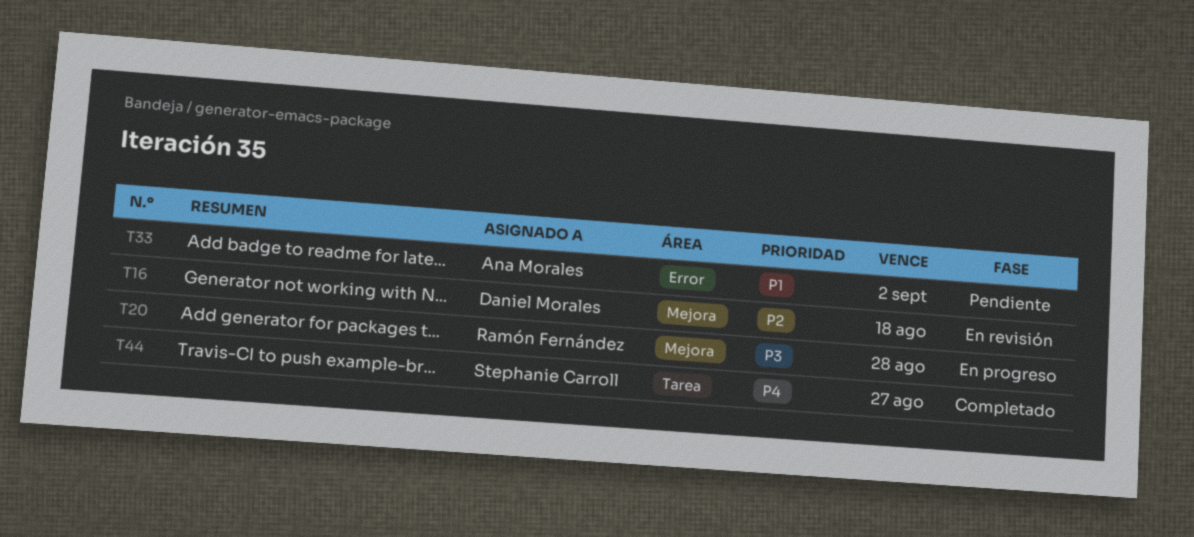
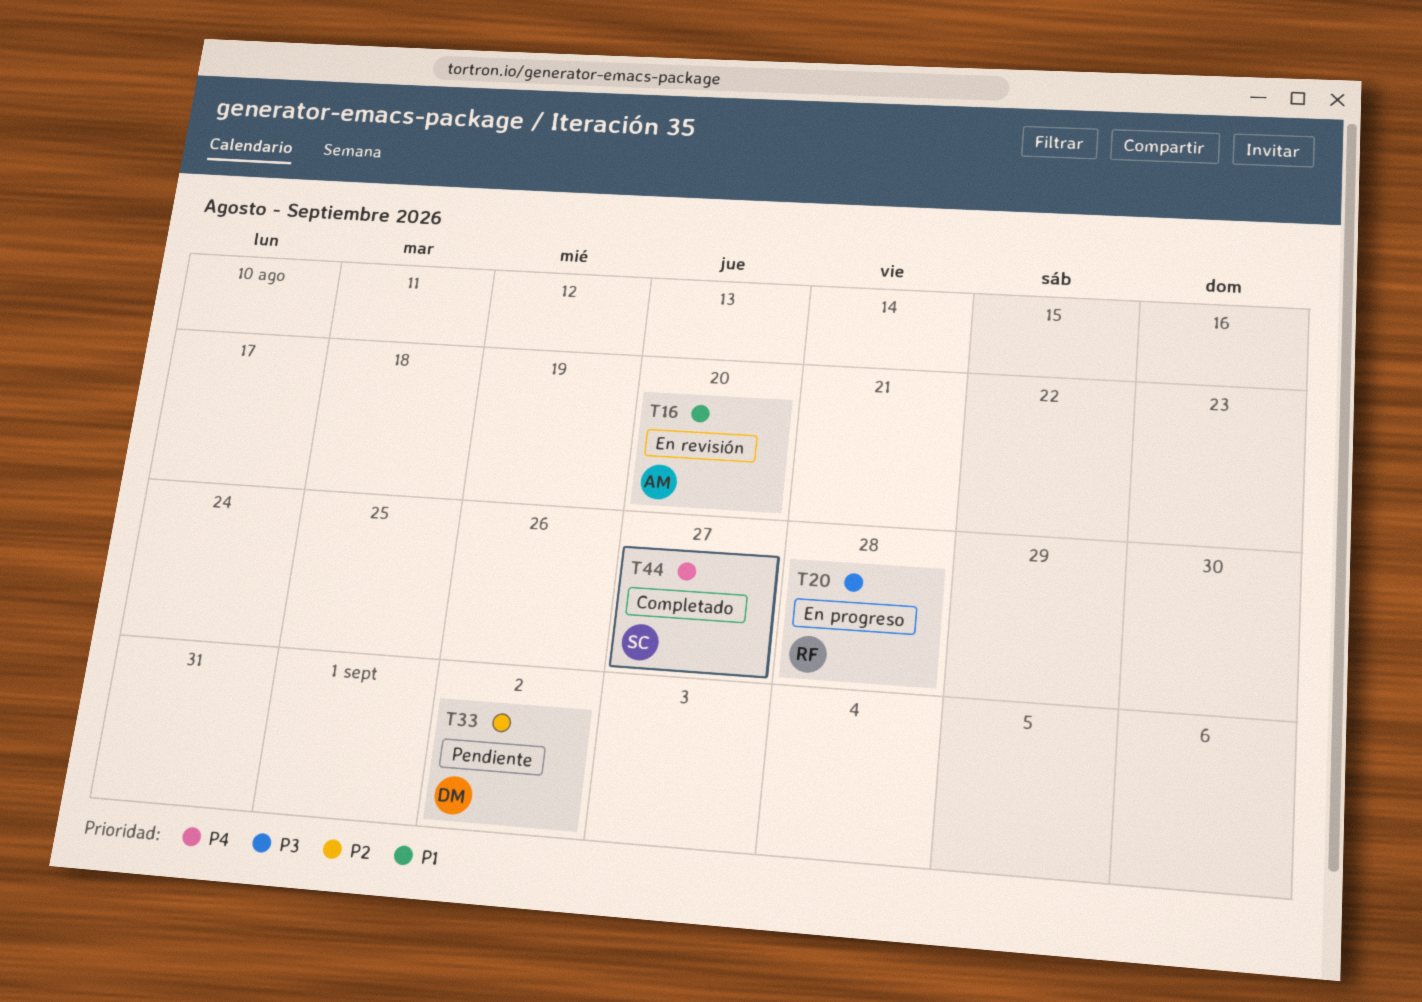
T16, owner: Daniel Morales -> Ana Morales
T16, priority: P2 -> P1
T16, due: Aug 18 -> Aug 20
T33, owner: Ana Morales -> Daniel Morales
T33, priority: P1 -> P2

